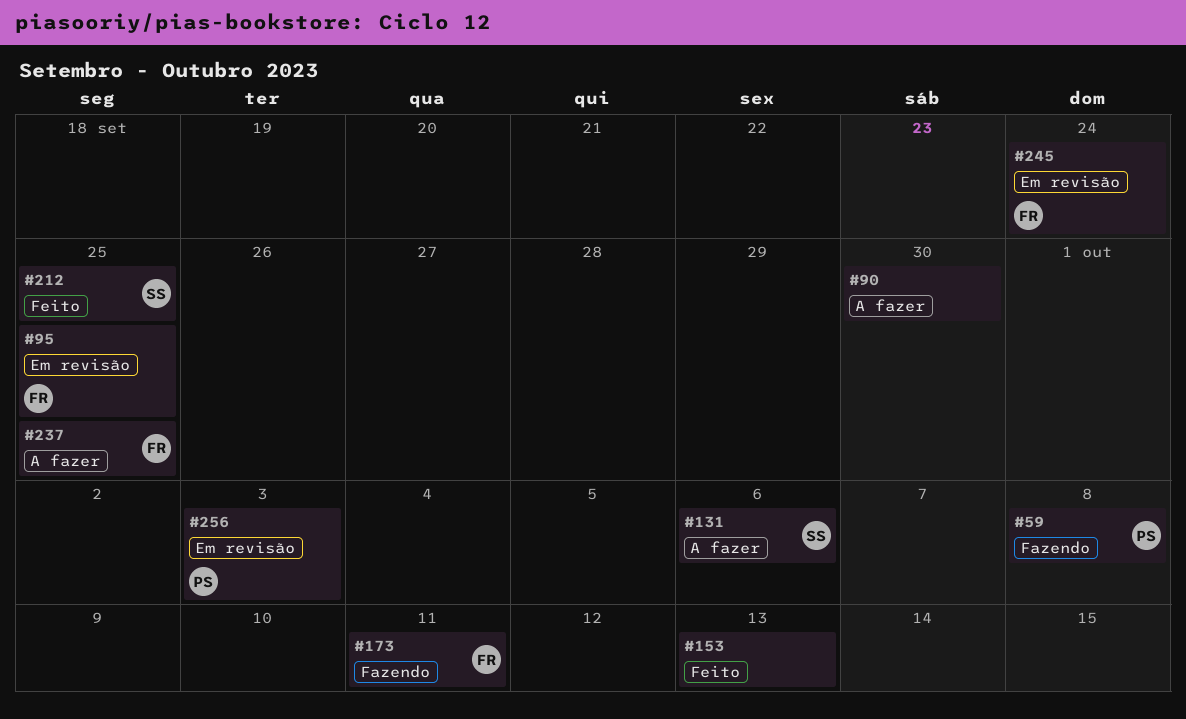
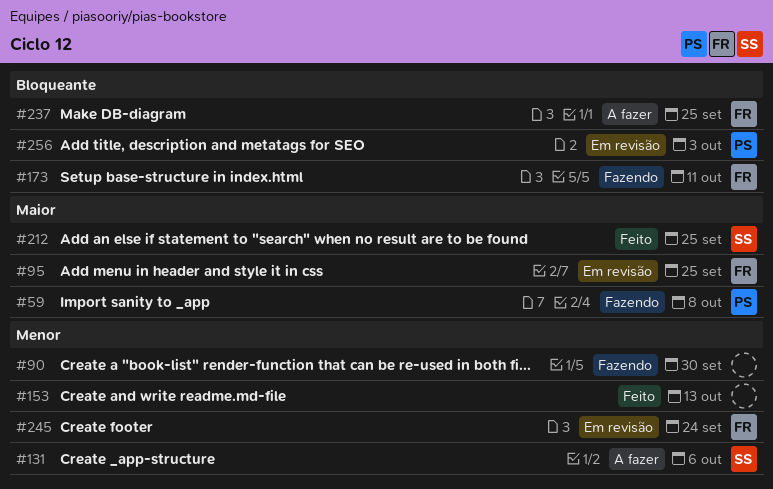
#90, status: A fazer -> Fazendo

